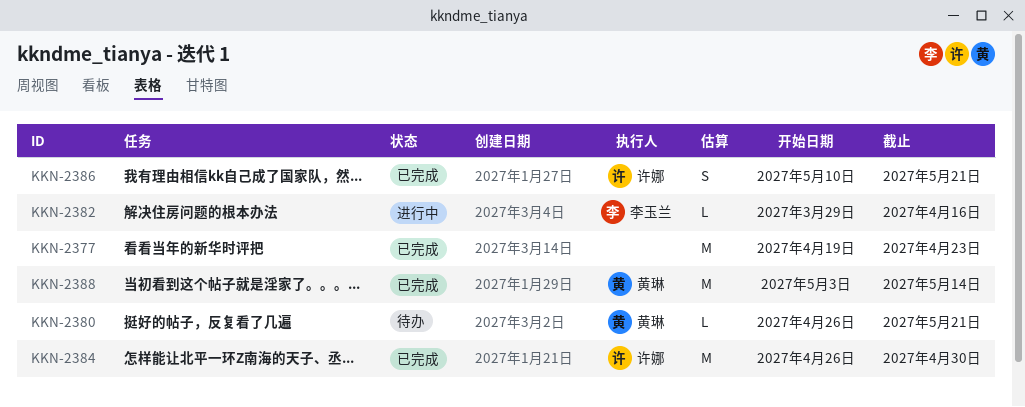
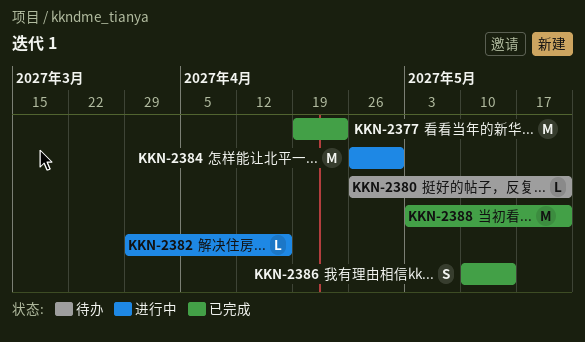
KKN-2384, status: 已完成 -> 进行中
KKN-2386, due: May 21 -> May 14
KKN-2388, due: May 14 -> May 21

